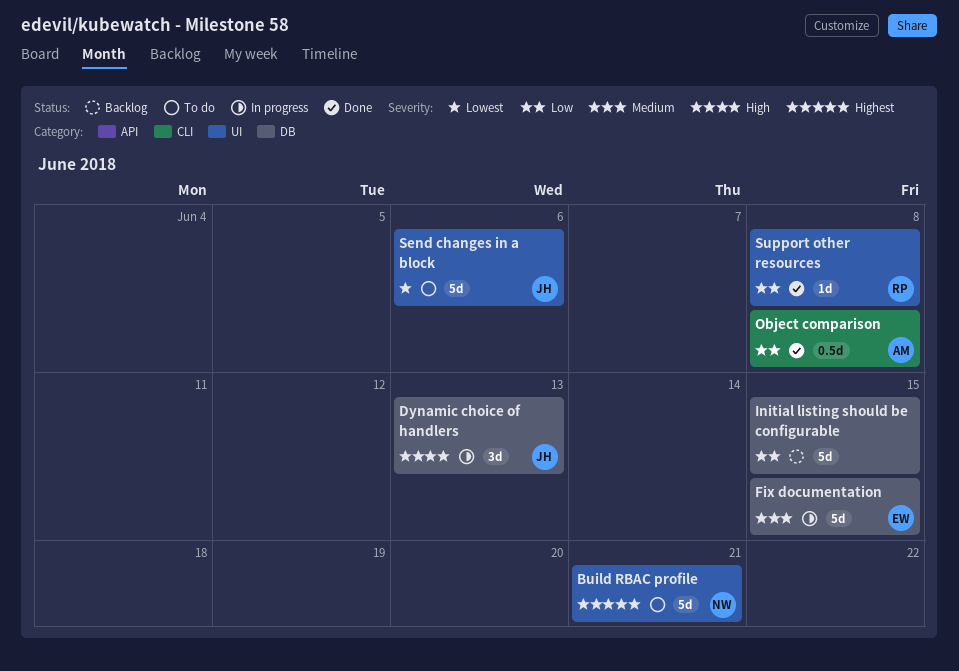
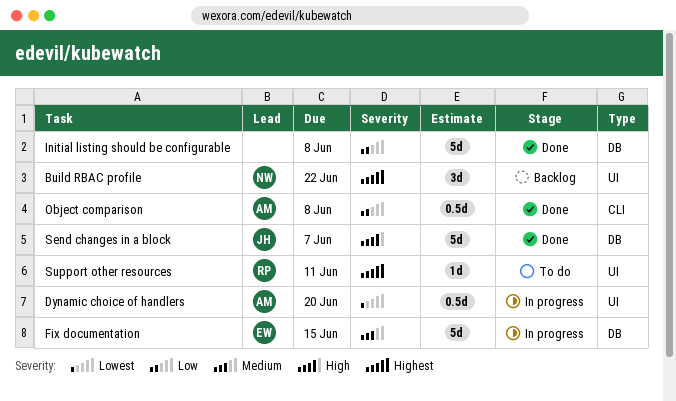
Build RBAC profile, status: To do -> Backlog
Build RBAC profile, estimate: 5d -> 3d
Build RBAC profile, due: Jun 21 -> Jun 22
Dynamic choice of handlers, owner: JH -> AM
Dynamic choice of handlers, priority: High -> Lowest
Dynamic choice of handlers, label: DB -> UI
Dynamic choice of handlers, estimate: 3d -> 0.5d
Dynamic choice of handlers, due: Jun 13 -> Jun 20
Initial listing should be configurable, status: Backlog -> Done
Initial listing should be configurable, due: Jun 15 -> Jun 8
Send changes in a block, status: To do -> Done
Send changes in a block, priority: Lowest -> High
Send changes in a block, label: UI -> DB
Send changes in a block, due: Jun 6 -> Jun 7
Support other resources, status: Done -> To do
Support other resources, priority: Low -> Highest
Support other resources, due: Jun 8 -> Jun 11

